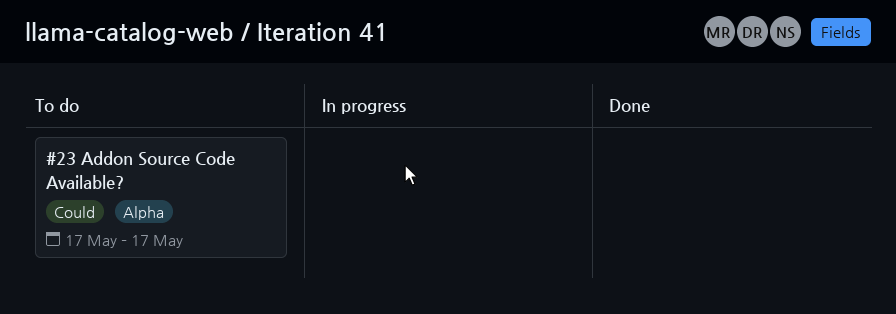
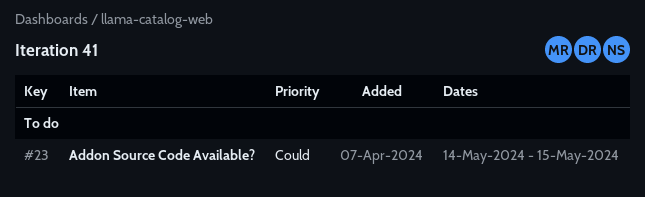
#23, start: May 17 -> May 14
#23, due: May 17 -> May 15

